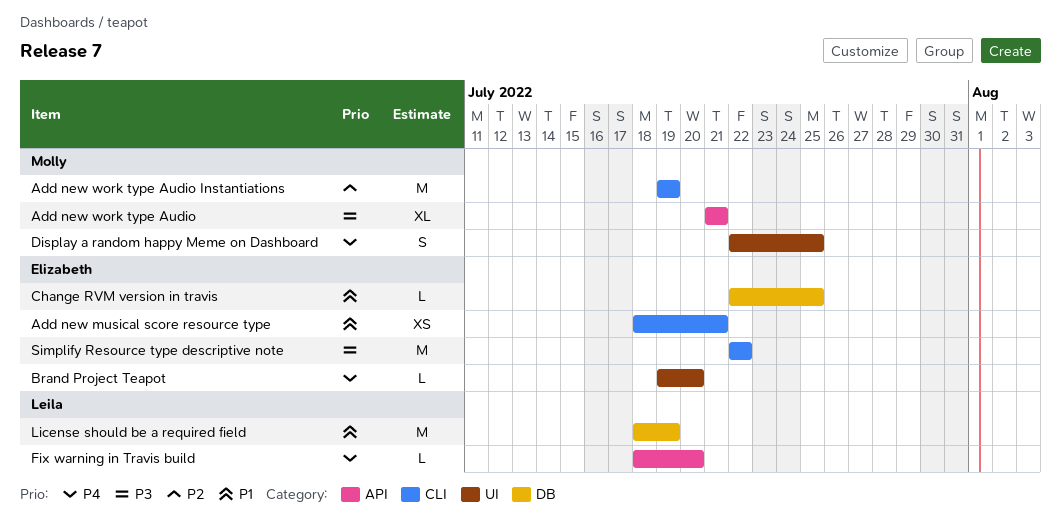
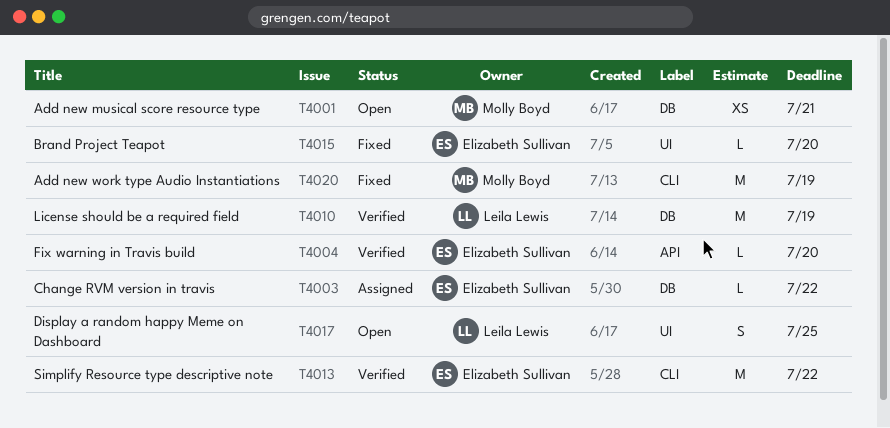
Add new musical score resource type, owner: Elizabeth Sullivan -> Molly Boyd
Add new musical score resource type, label: CLI -> DB
Add new work type Audio: present -> none
Change RVM version in travis, due: Jul 25 -> Jul 22
Display a random happy Meme on Dashboard, owner: Molly Boyd -> Leila Lewis
Fix warning in Travis build, owner: Leila Lewis -> Elizabeth Sullivan

